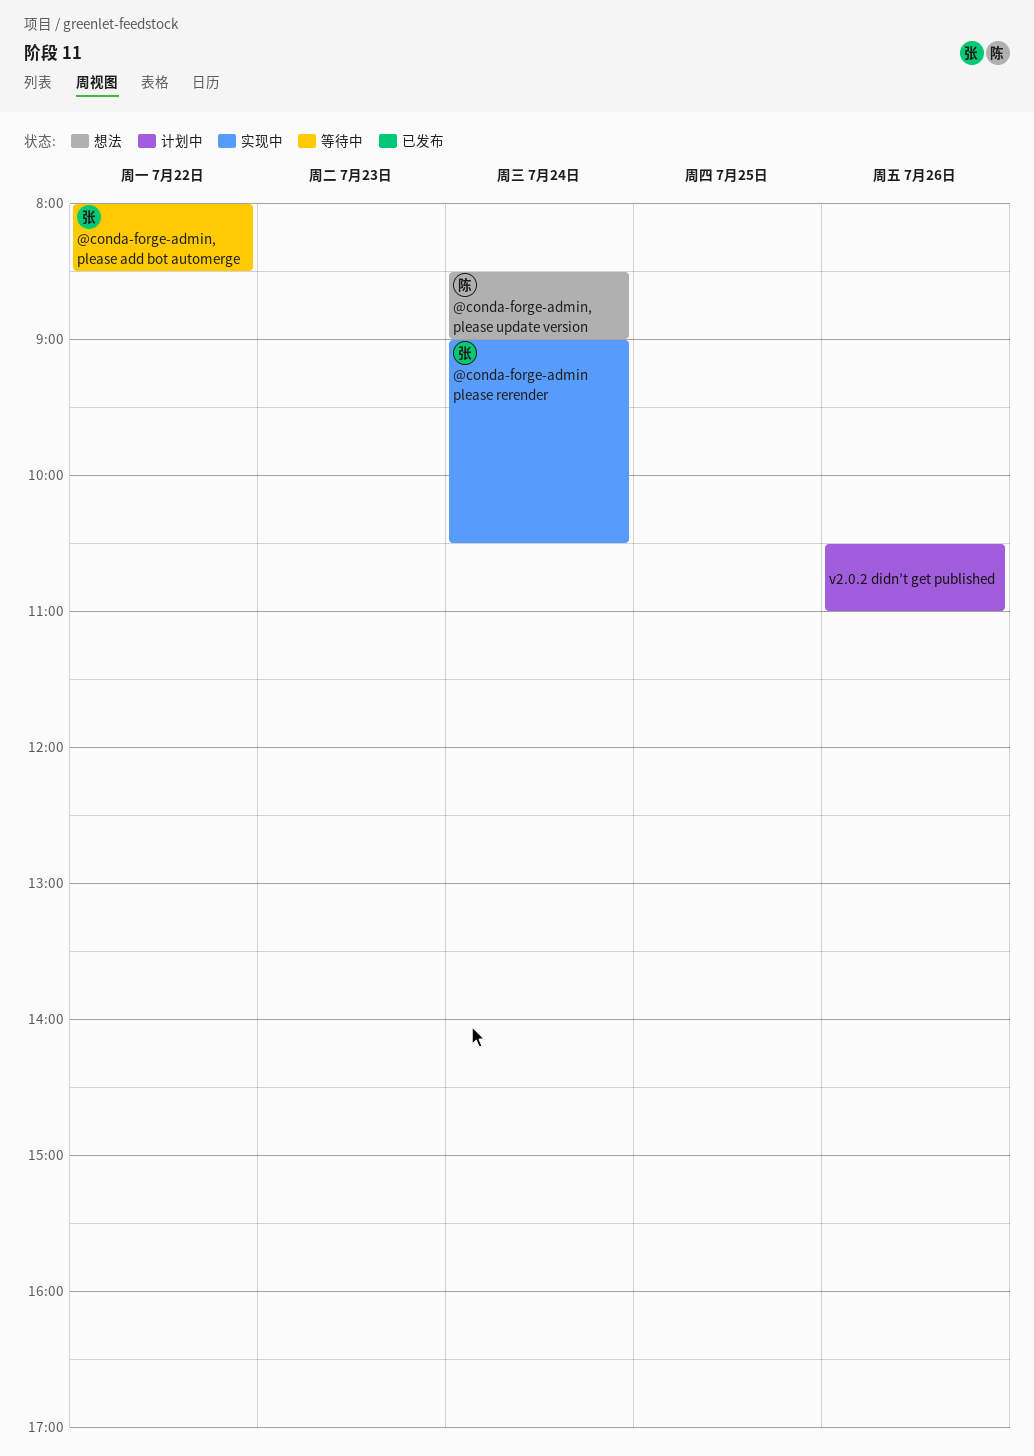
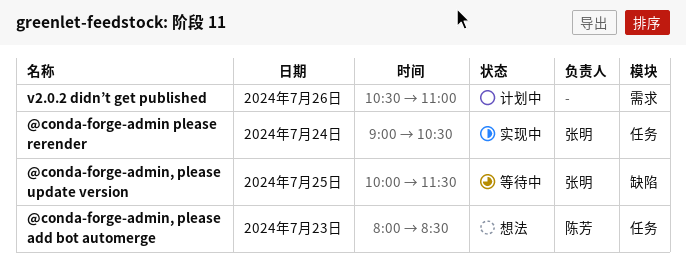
@conda-forge-admin, please add bot automerge, status: 等待中 -> 想法
@conda-forge-admin, please add bot automerge, owner: 张明 -> 陈芳
@conda-forge-admin, please add bot automerge, day: Jul 22 -> Jul 23
@conda-forge-admin, please update version, status: 想法 -> 等待中
@conda-forge-admin, please update version, owner: 陈芳 -> 张明
@conda-forge-admin, please update version, day: Jul 24 -> Jul 25
@conda-forge-admin, please update version, begins: 08:30 -> 10:00
@conda-forge-admin, please update version, ends: 09:00 -> 11:30

